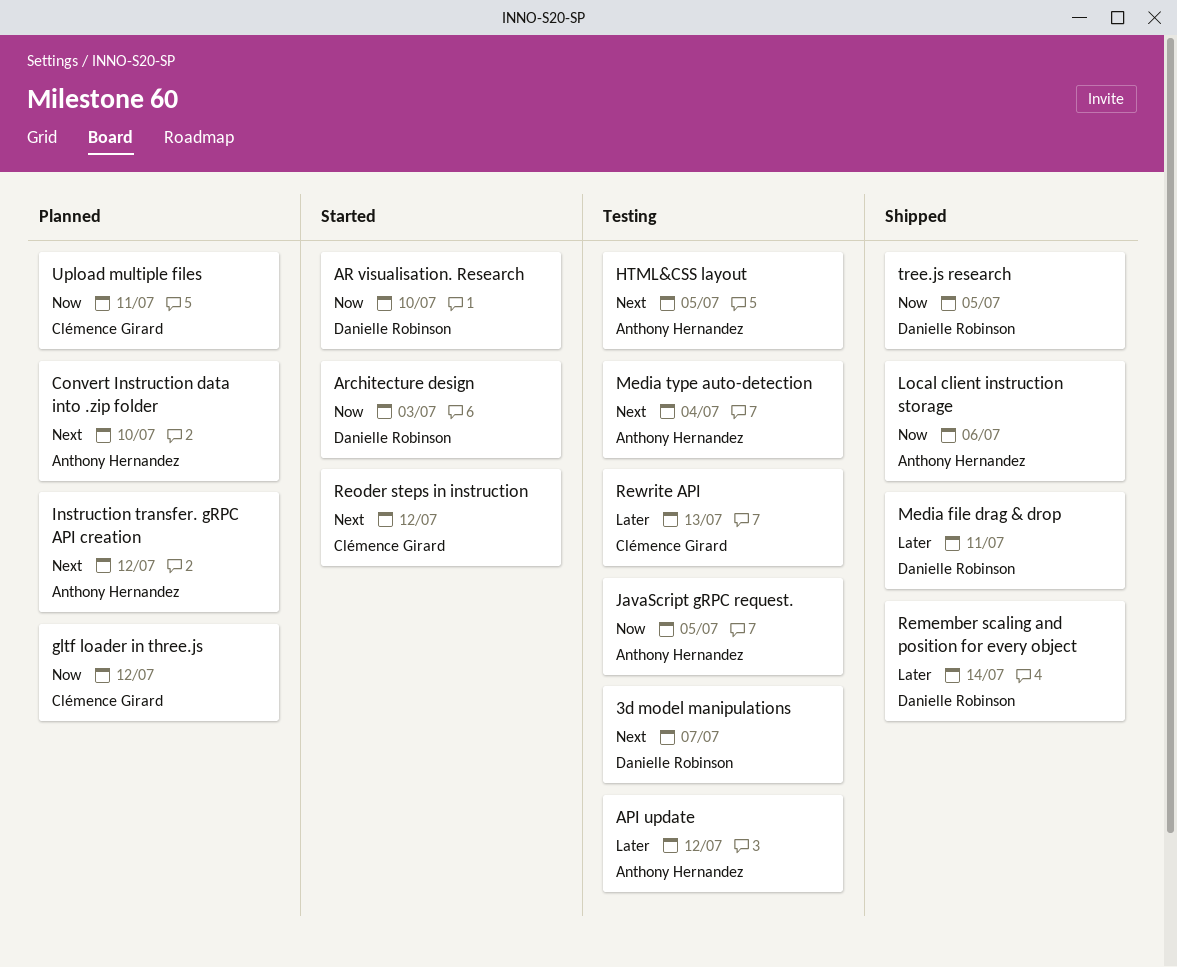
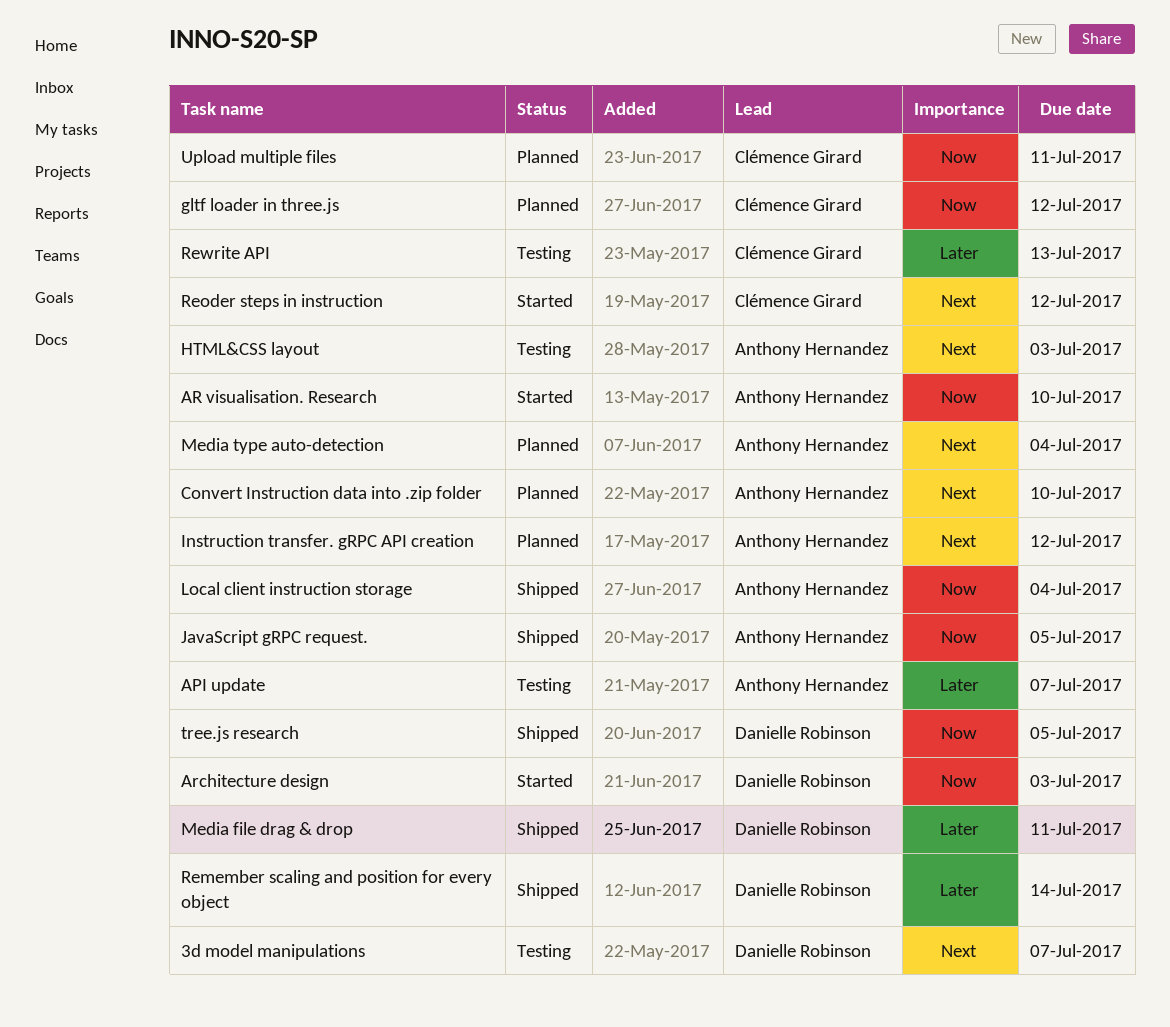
API update, due: Jul 12 -> Jul 7
AR visualisation. Research, owner: Danielle Robinson -> Anthony Hernandez
HTML&CSS layout, due: Jul 5 -> Jul 3
JavaScript gRPC request., status: Testing -> Shipped
Local client instruction storage, due: Jul 6 -> Jul 4
Media type auto-detection, status: Testing -> Planned

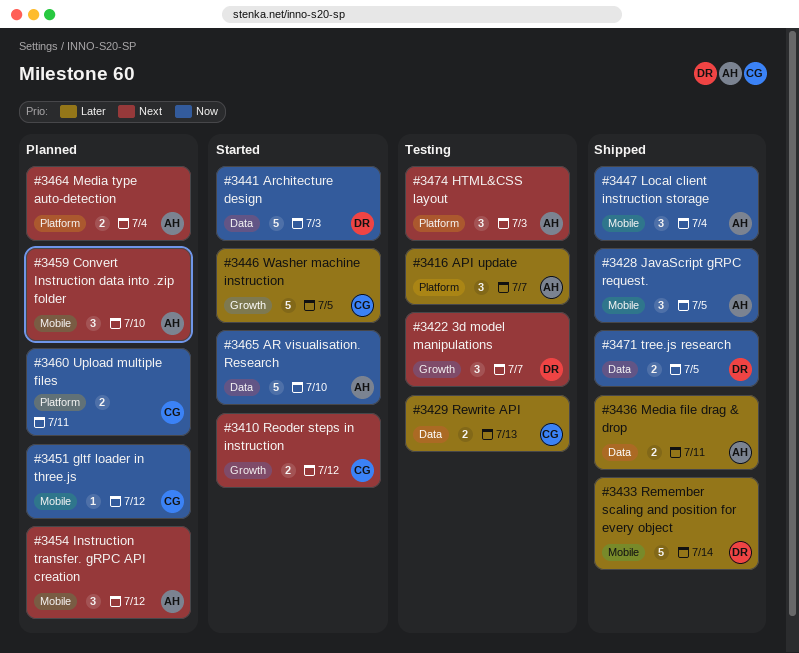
Media file drag & drop, owner: Danielle Robinson -> Anthony Hernandez
Washer machine instruction: none -> present

